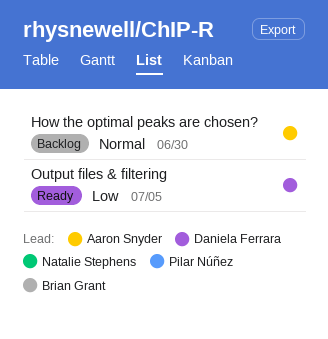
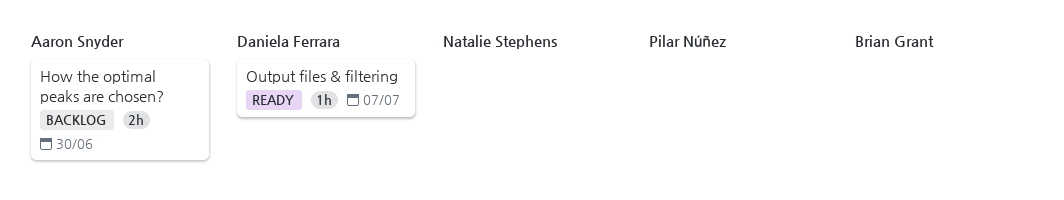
Output files & filtering, due: Jul 5 -> Jul 7

